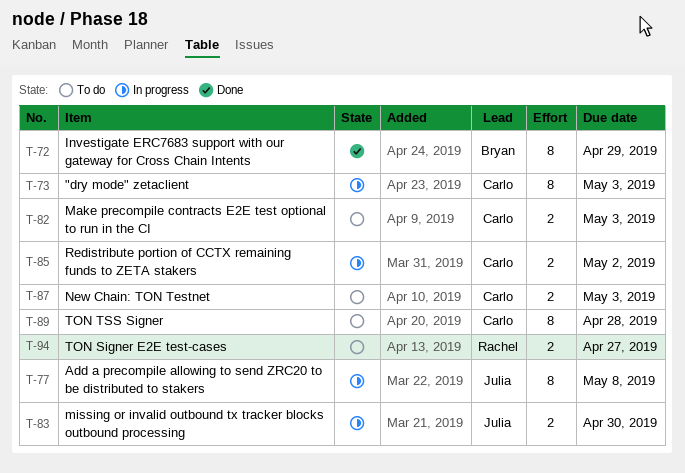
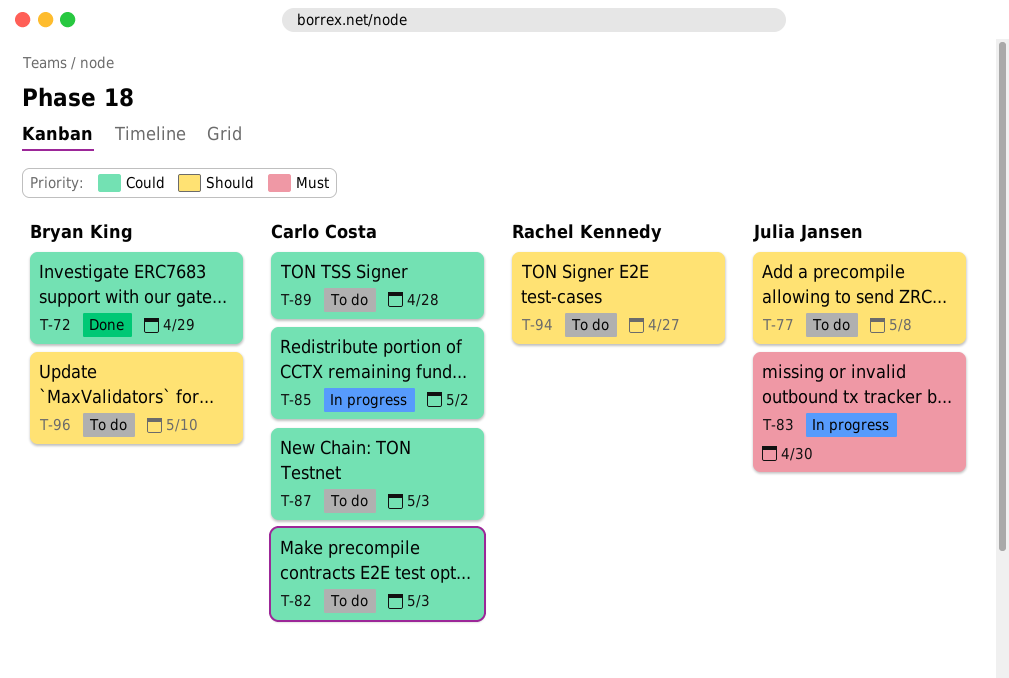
T-73: present -> none
T-77, status: In progress -> To do
T-96: none -> present

